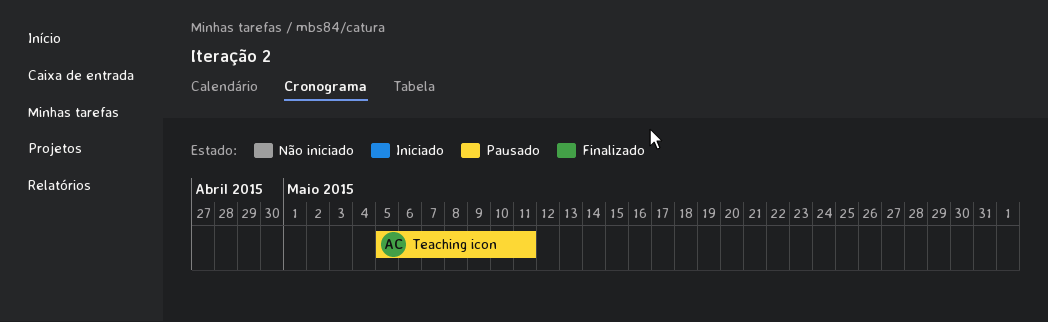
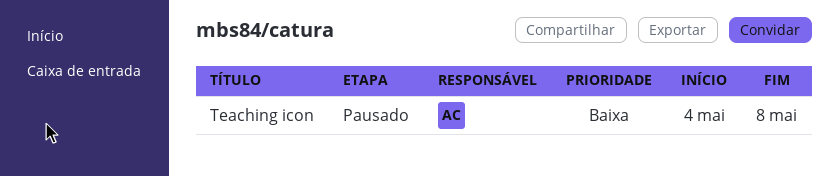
Teaching icon, start: May 5 -> May 4
Teaching icon, due: May 11 -> May 8

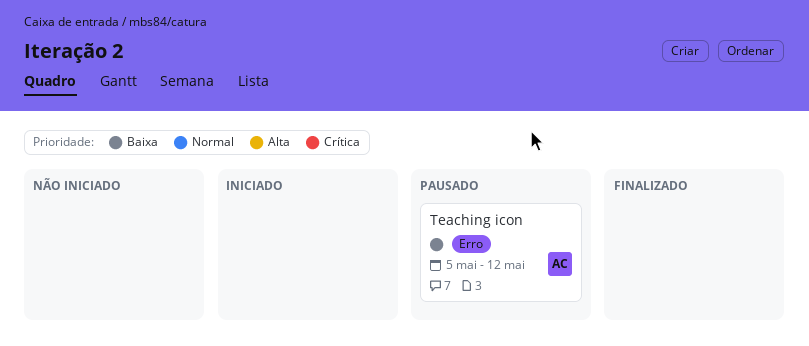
Teaching icon, start: May 4 -> May 5
Teaching icon, due: May 8 -> May 12

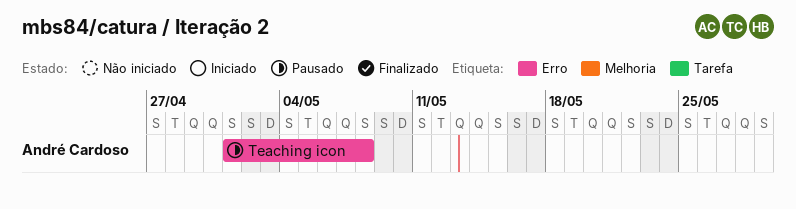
Teaching icon, start: May 5 -> May 1
Teaching icon, due: May 12 -> May 8

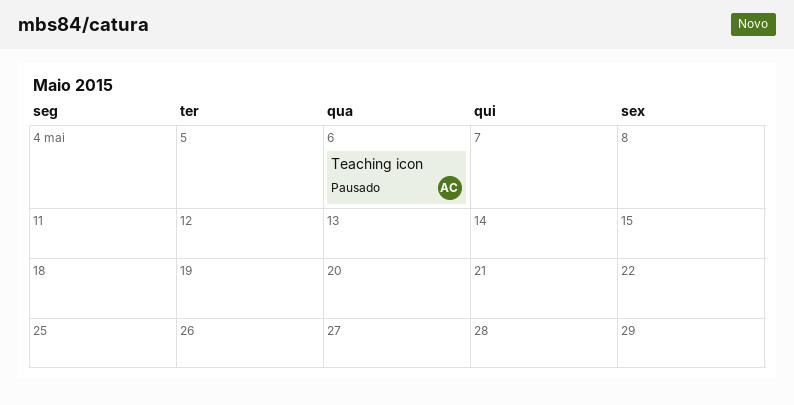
Teaching icon, due: May 8 -> May 6

